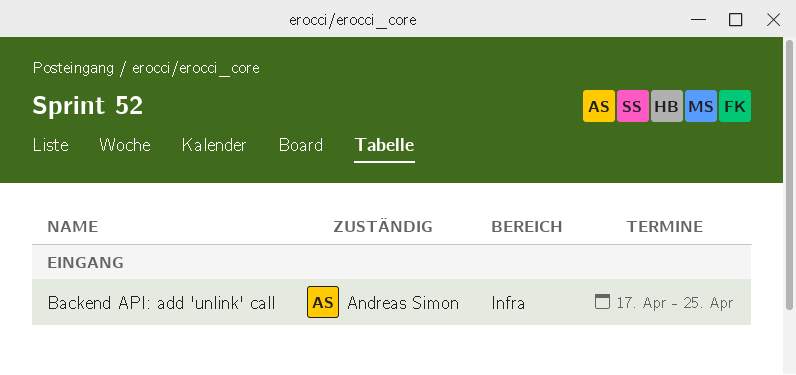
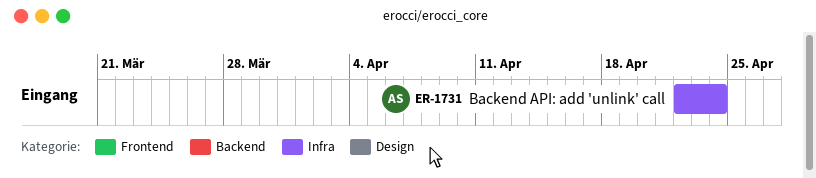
Backend API: add 'unlink' call, start: Apr 17 -> Apr 22
Backend API: add 'unlink' call, due: Apr 25 -> Apr 24

